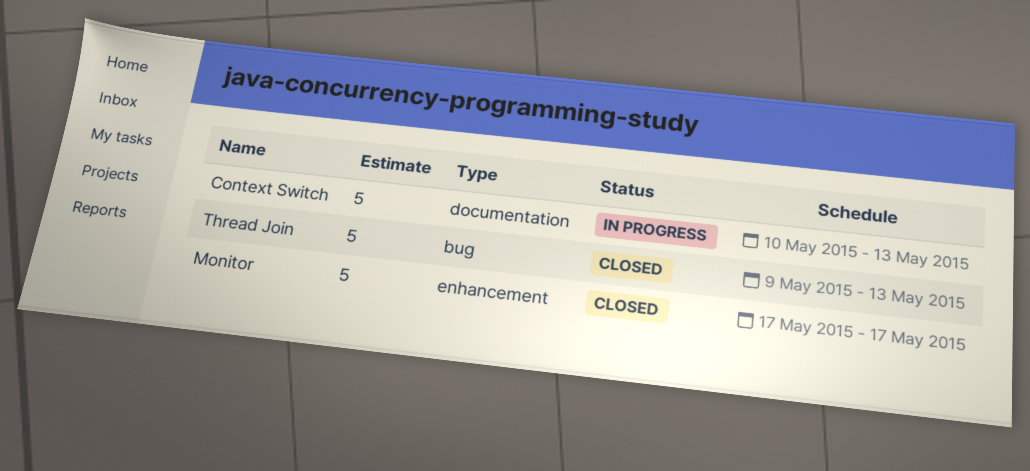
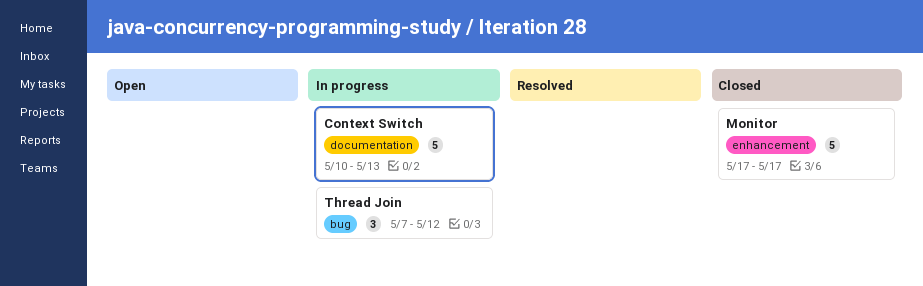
Thread Join, status: Closed -> In progress
Thread Join, estimate: 5 -> 3
Thread Join, start: May 9 -> May 7
Thread Join, due: May 13 -> May 12

